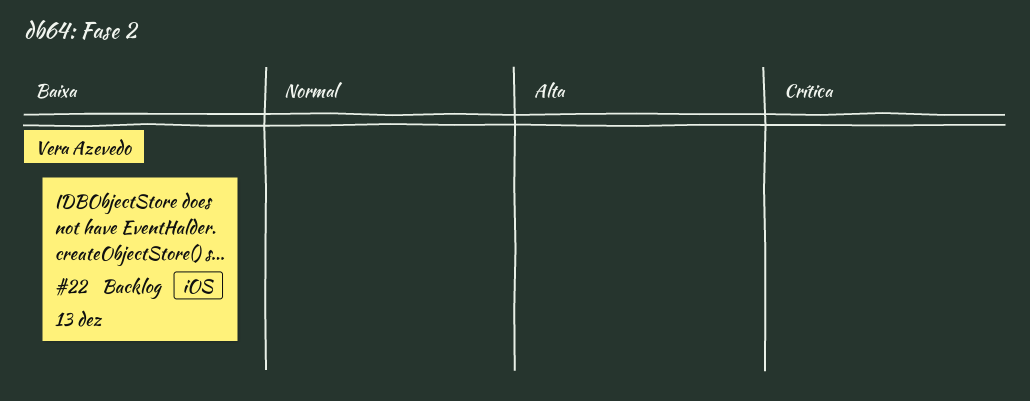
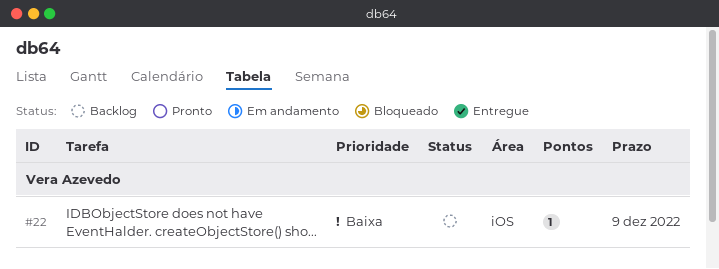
#22, due: Dec 13 -> Dec 9

